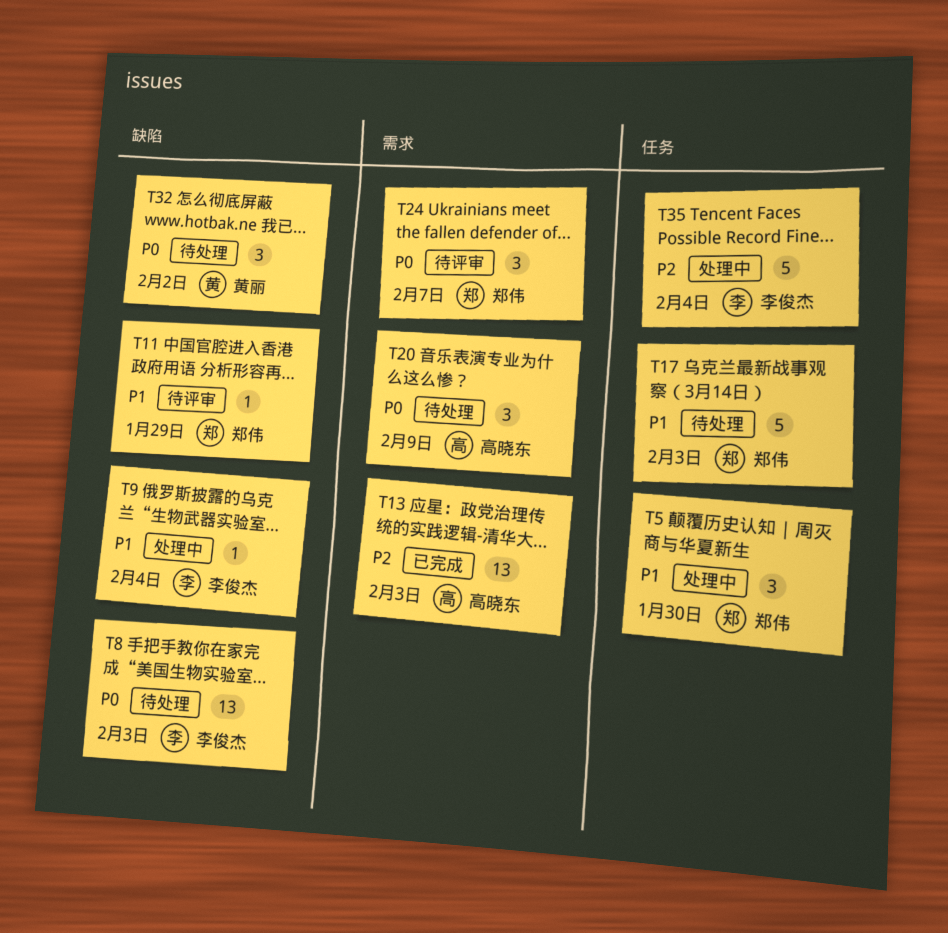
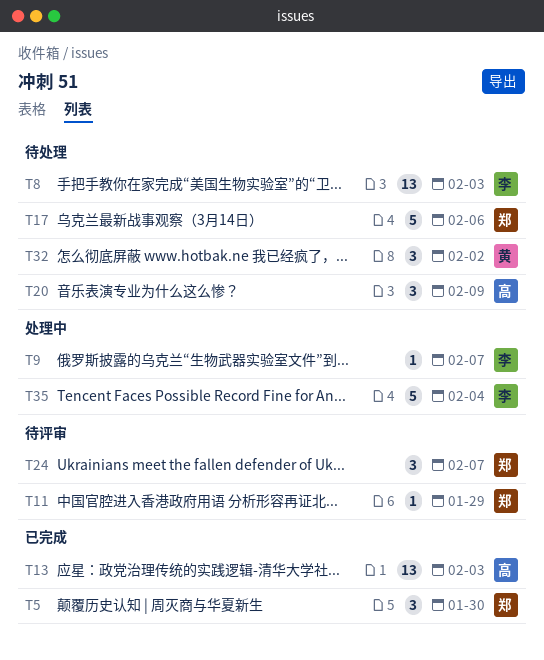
T5, status: 处理中 -> 已完成
T9, due: Feb 4 -> Feb 7
T17, due: Feb 3 -> Feb 6

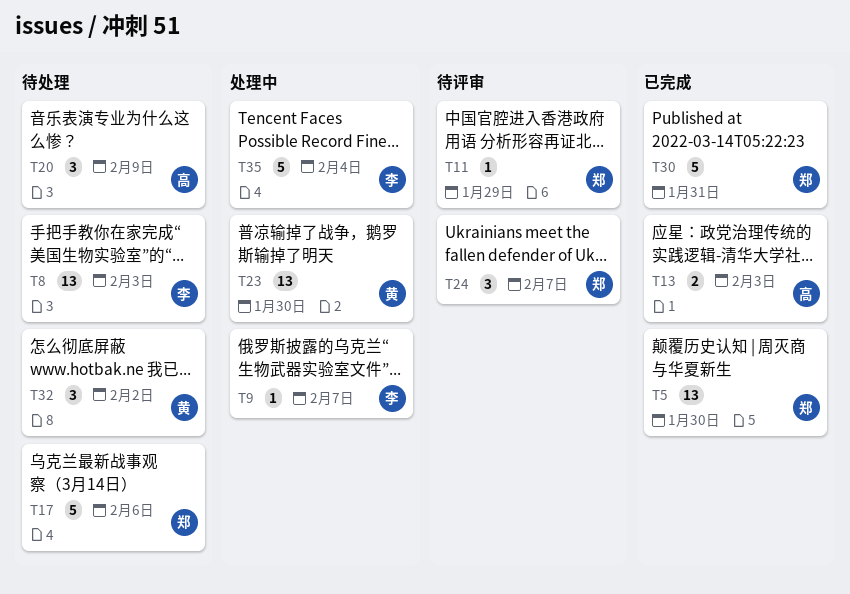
T5, estimate: 3 -> 13
T13, estimate: 13 -> 2
T23: none -> present
T30: none -> present

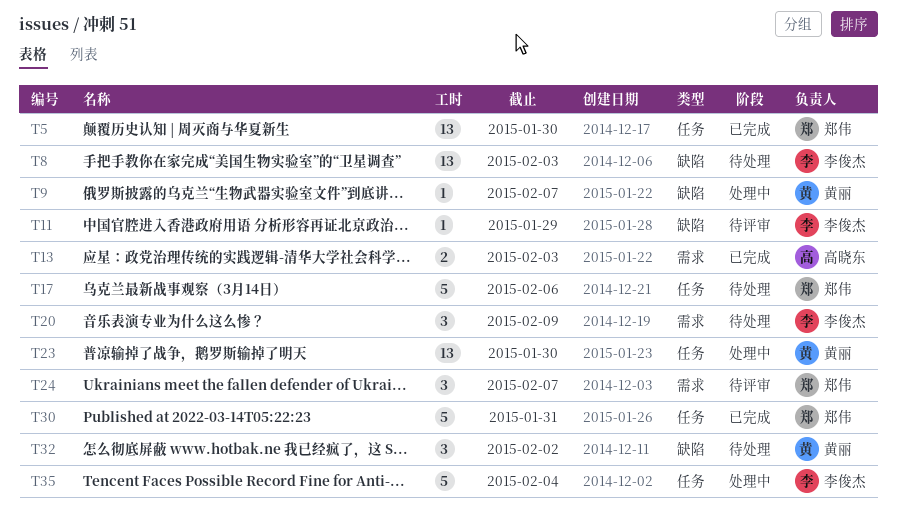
T9, owner: 李俊杰 -> 黄丽
T11, owner: 郑伟 -> 李俊杰
T20, owner: 高晓东 -> 李俊杰

